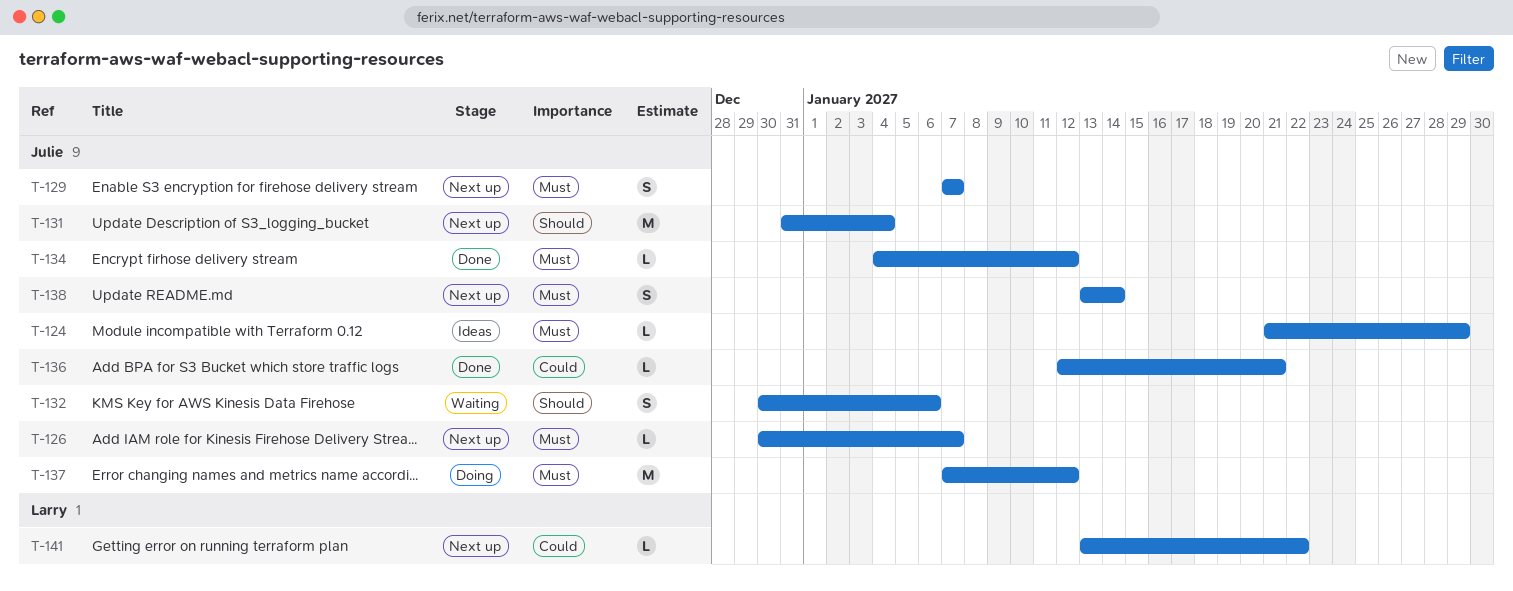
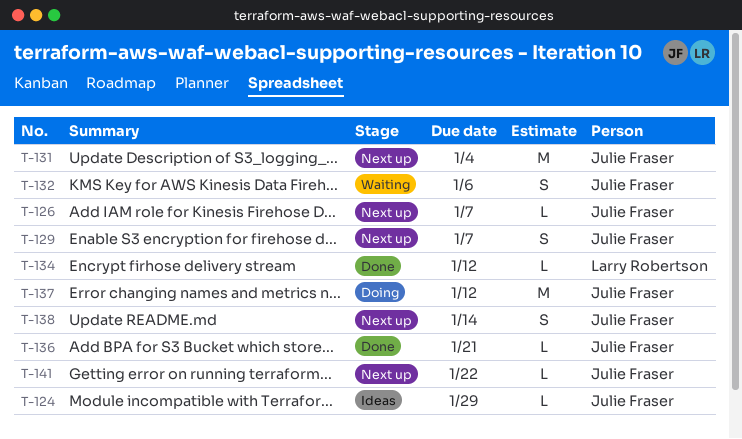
T-134, owner: Julie Fraser -> Larry Robertson
T-141, owner: Larry Robertson -> Julie Fraser

